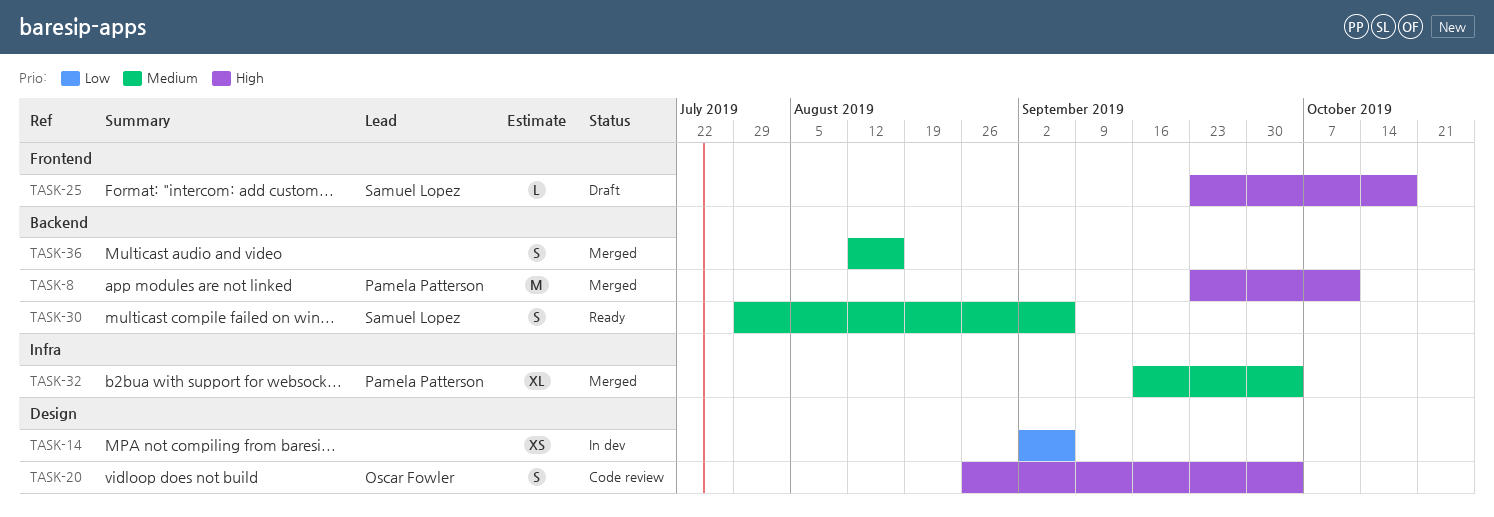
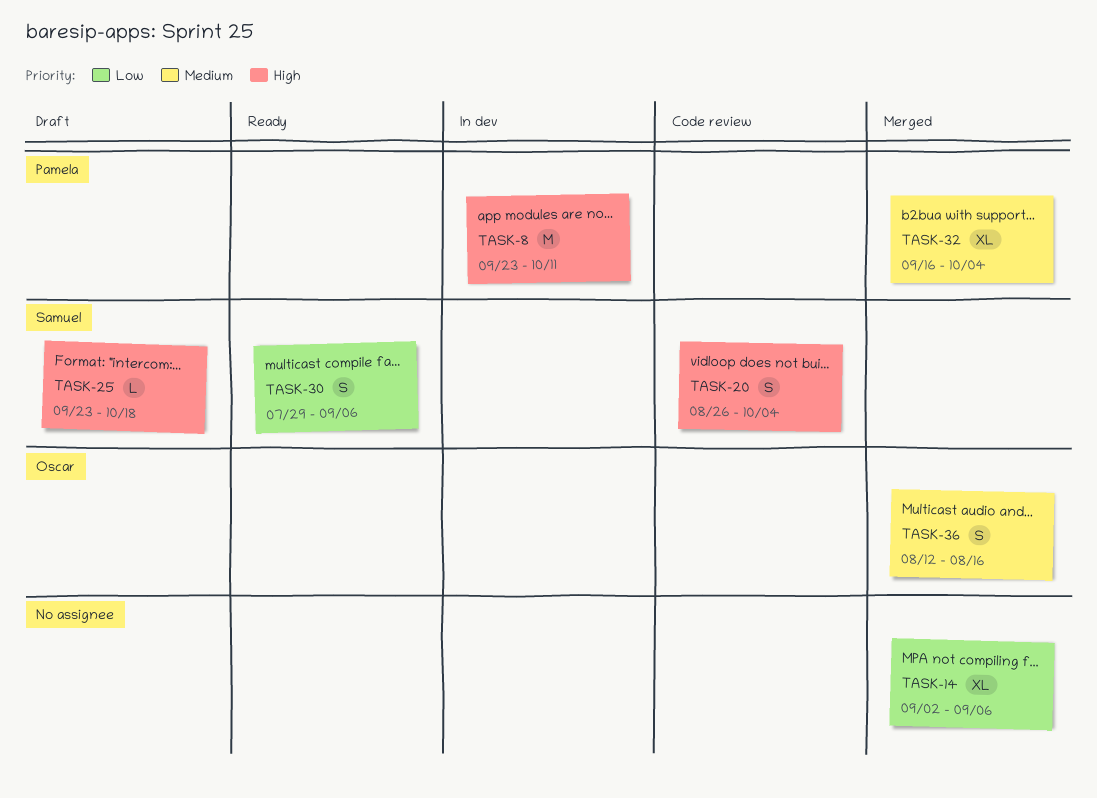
TASK-8, status: Merged -> In dev
TASK-14, status: In dev -> Merged
TASK-14, estimate: XS -> XL
TASK-20, owner: Oscar Fowler -> Samuel Lopez
TASK-30, priority: Medium -> Low
TASK-36, owner: none -> Oscar Fowler

